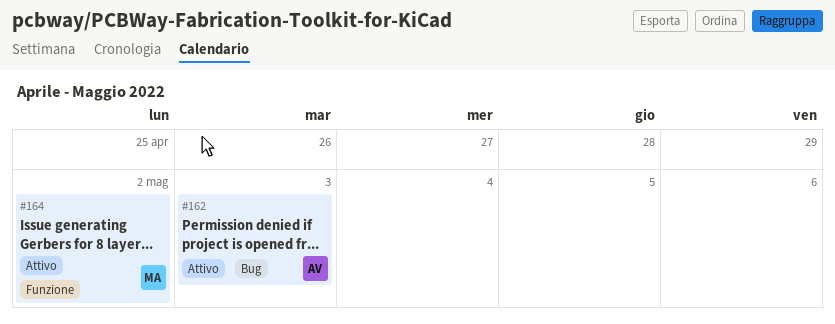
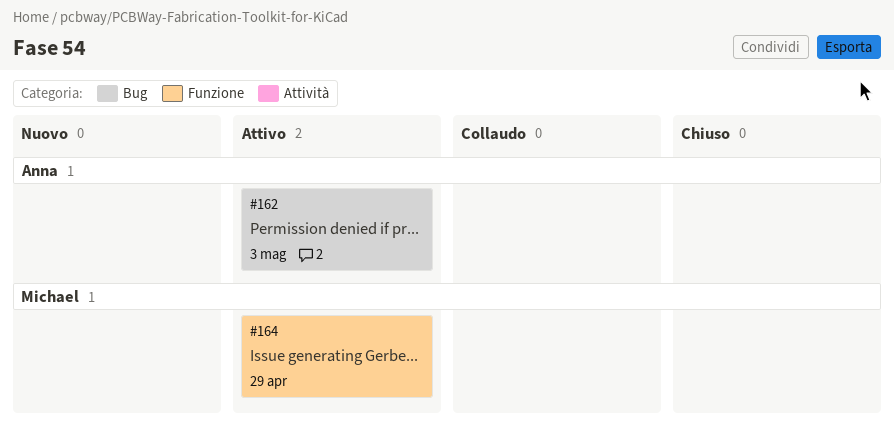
#164, due: May 2 -> Apr 29

